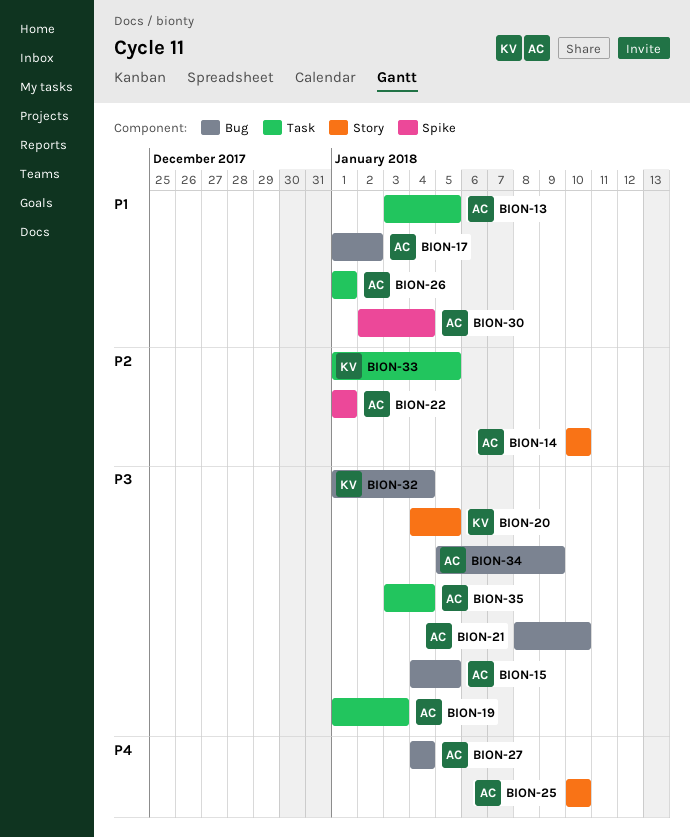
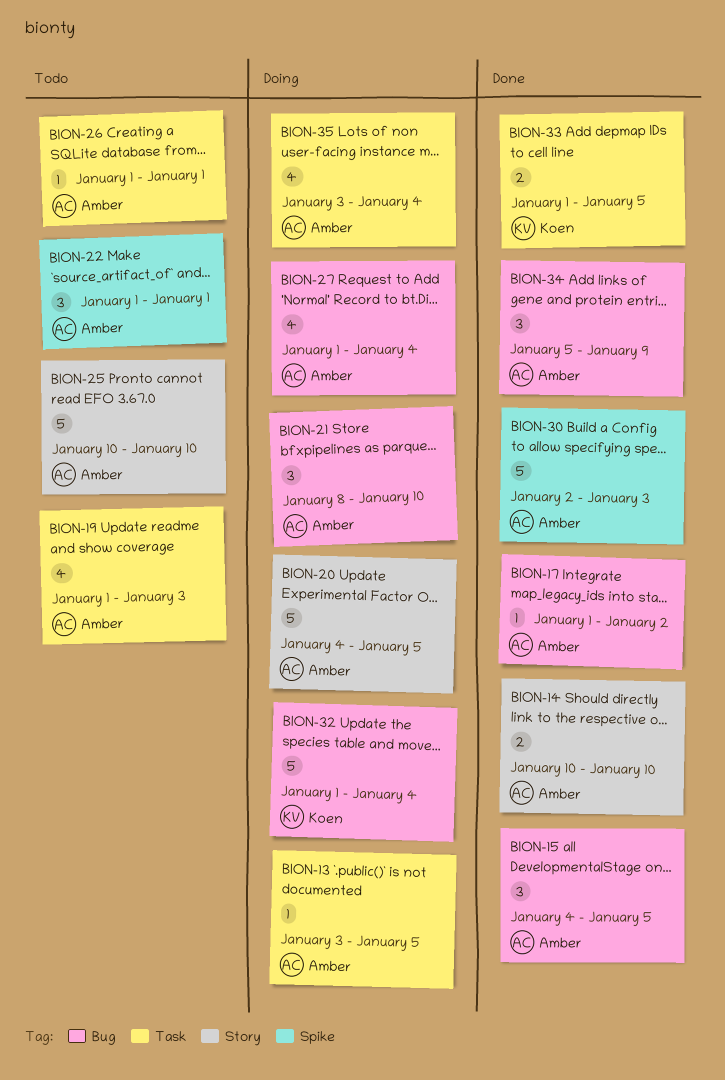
BION-20, owner: Koen -> Amber
BION-27, start: Jan 4 -> Jan 1
BION-30, due: Jan 4 -> Jan 3

